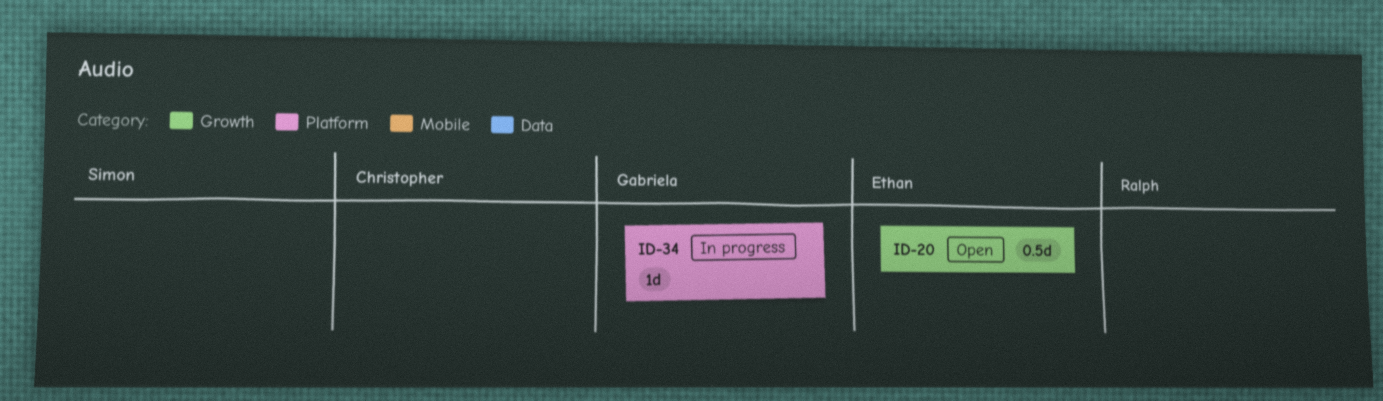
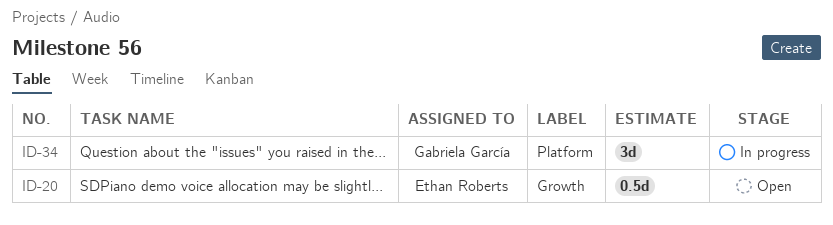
ID-34, estimate: 1d -> 3d

